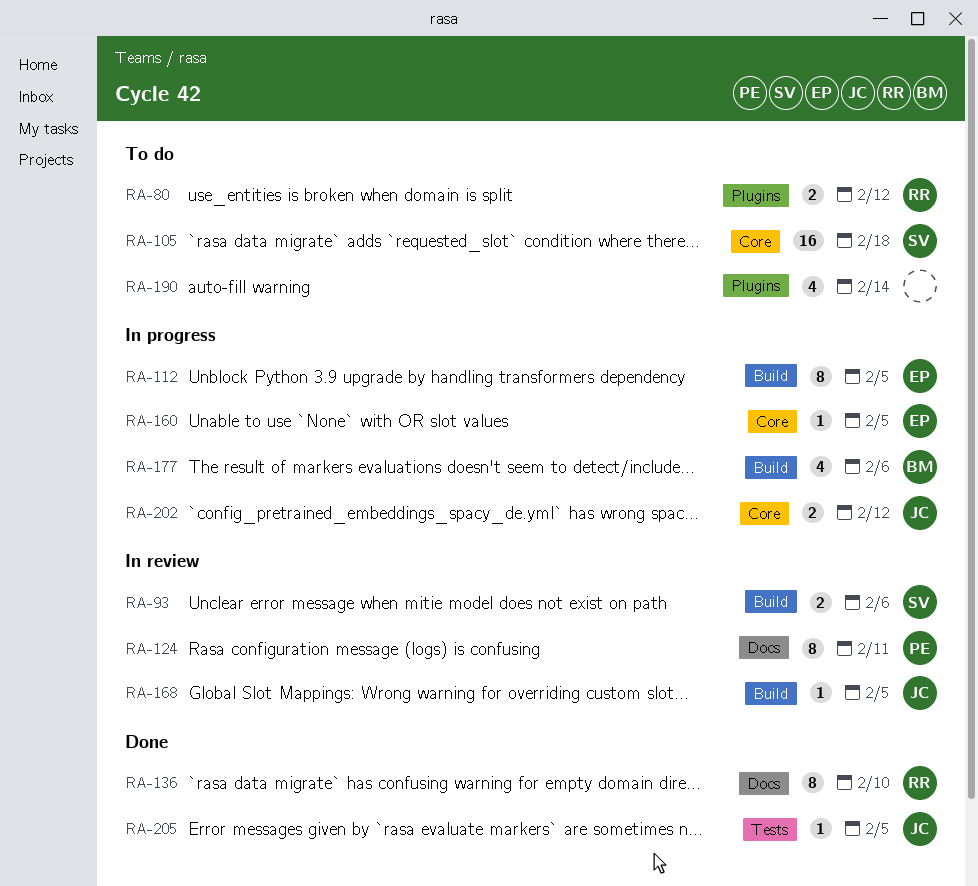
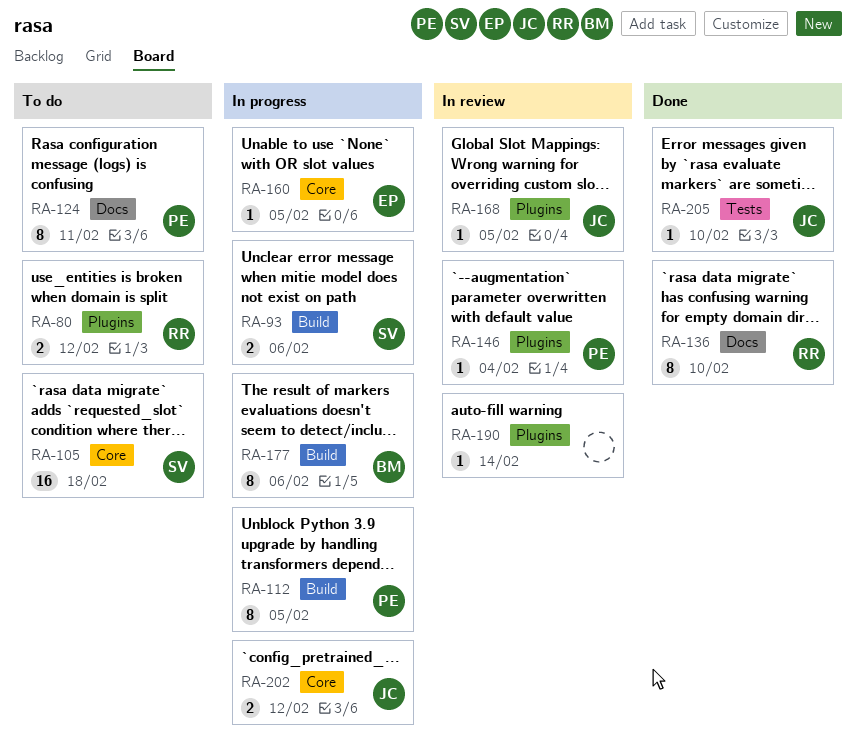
RA-93, status: In review -> In progress
RA-112, owner: EP -> PE
RA-124, status: In review -> To do
RA-146: none -> present
RA-168, label: Build -> Plugins
RA-177, estimate: 4 -> 8
RA-190, status: To do -> In review
RA-190, estimate: 4 -> 1
RA-205, due: Feb 5 -> Feb 10

